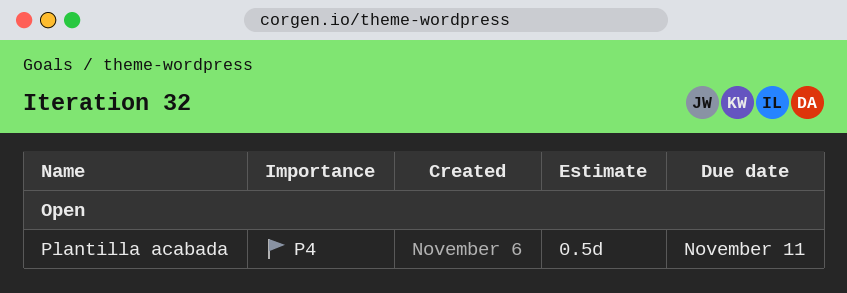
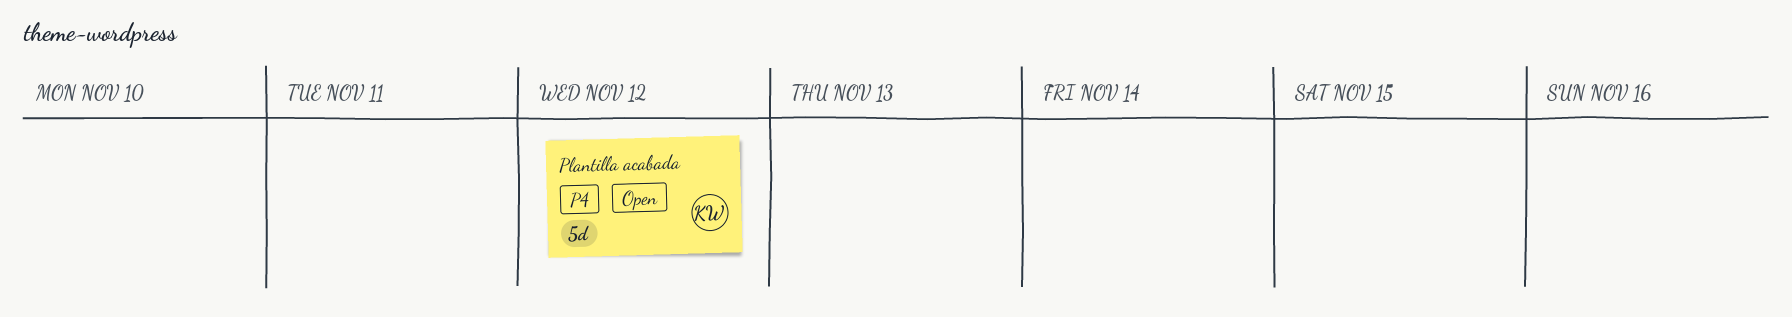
Plantilla acabada, estimate: 0.5d -> 5d
Plantilla acabada, due: Nov 11 -> Nov 12

